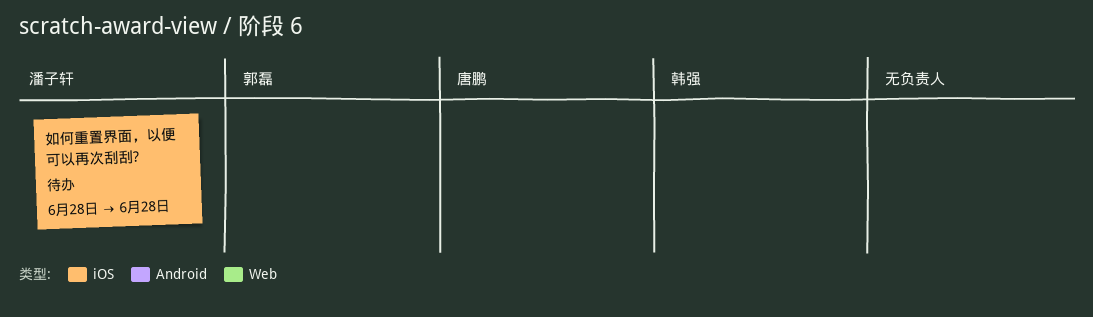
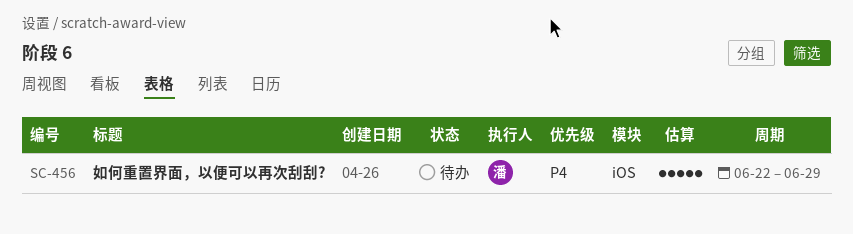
如何重置界面，以便可以再次刮刮?, start: Jun 28 -> Jun 22
如何重置界面，以便可以再次刮刮?, due: Jun 28 -> Jun 29

